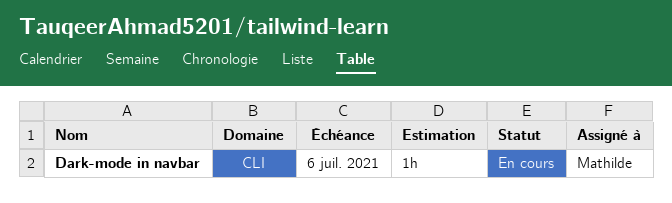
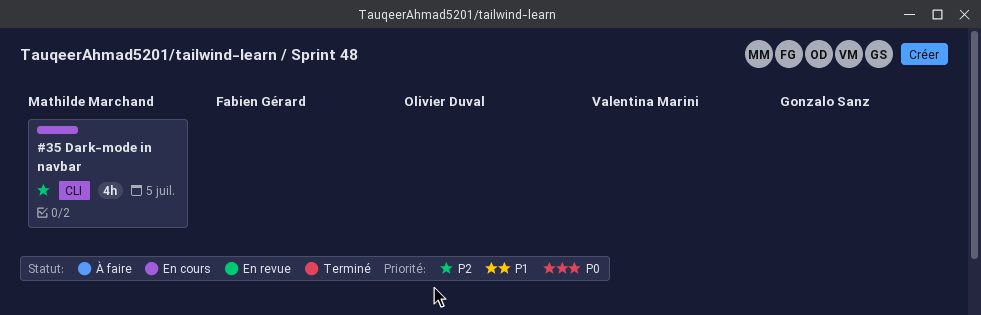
Dark-mode in navbar, estimate: 1h -> 4h
Dark-mode in navbar, due: Jul 6 -> Jul 5

